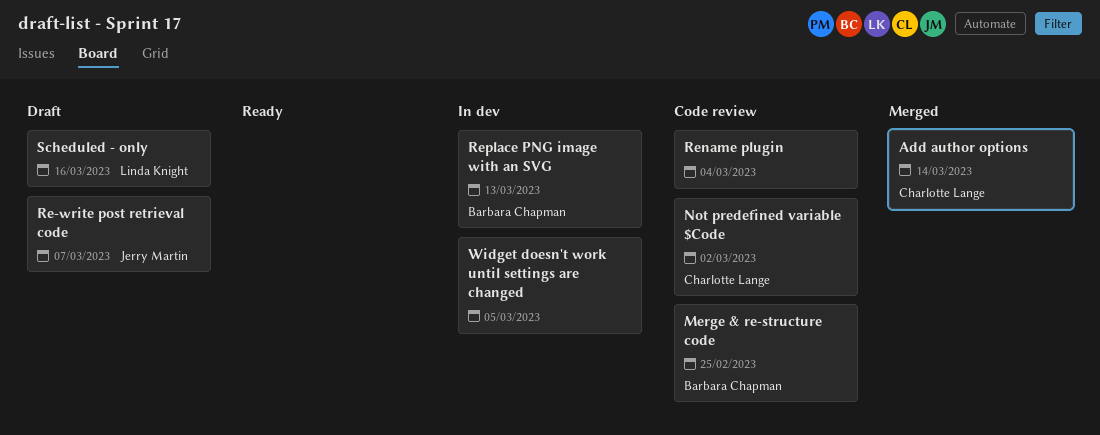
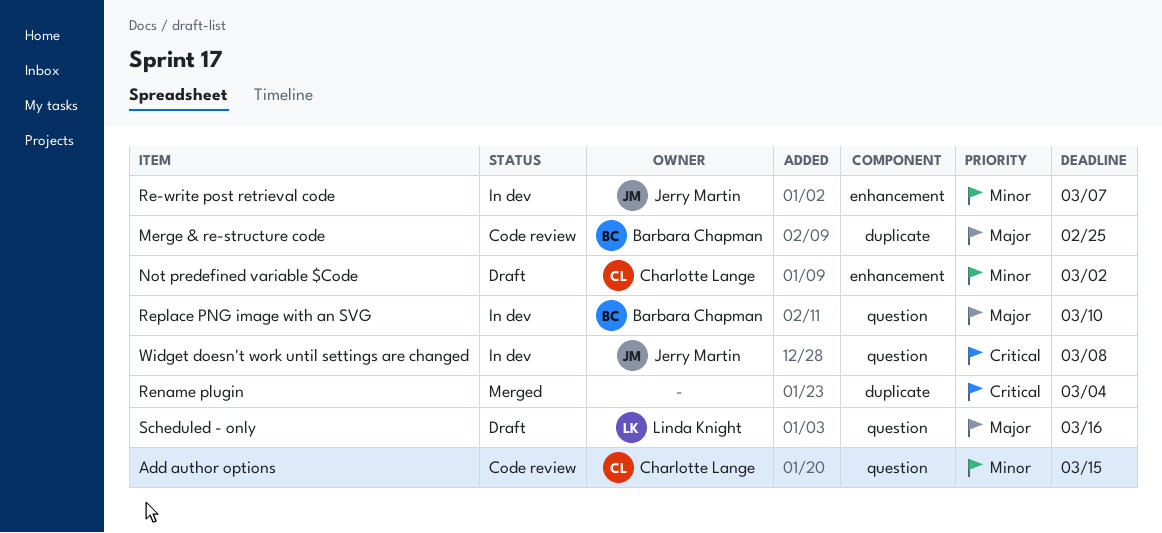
Add author options, status: Merged -> Code review
Add author options, due: Mar 14 -> Mar 15
Not predefined variable $Code, status: Code review -> Draft
Re-write post retrieval code, status: Draft -> In dev
Rename plugin, status: Code review -> Merged
Replace PNG image with an SVG, due: Mar 13 -> Mar 10
Widget doesn't work until settings are changed, owner: none -> Jerry Martin
Widget doesn't work until settings are changed, due: Mar 5 -> Mar 8

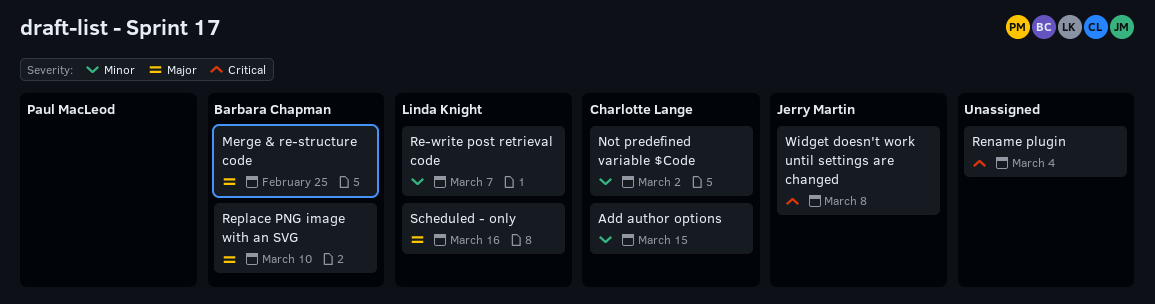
Re-write post retrieval code, owner: Jerry Martin -> Linda Knight

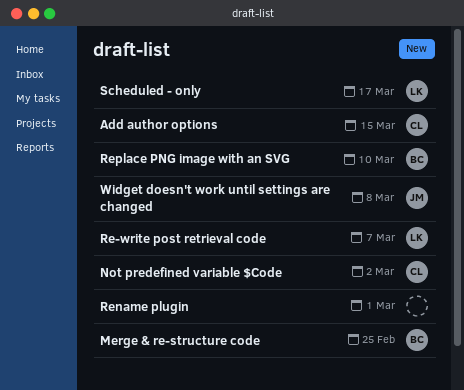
Rename plugin, due: Mar 4 -> Mar 1
Scheduled - only, due: Mar 16 -> Mar 17

